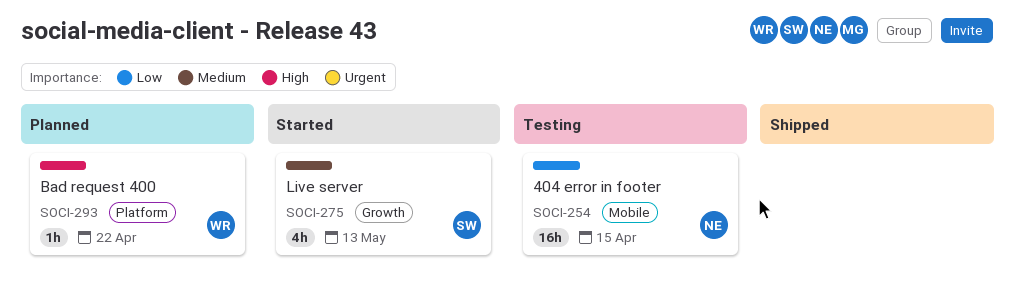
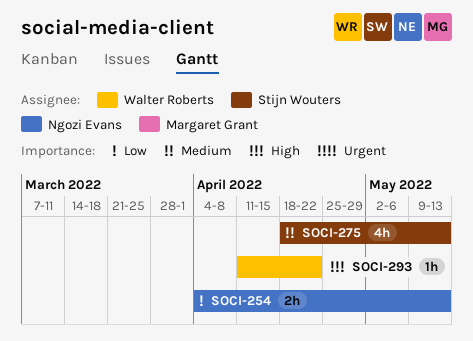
SOCI-254, estimate: 16h -> 2h
SOCI-254, due: Apr 15 -> May 13

